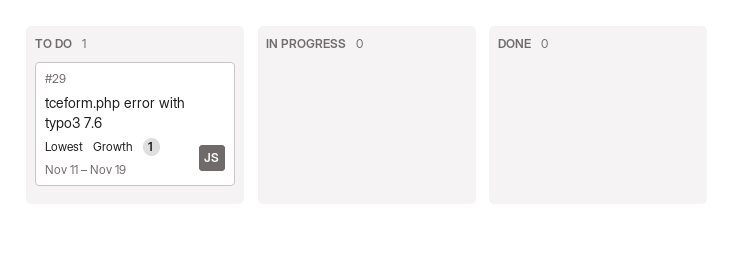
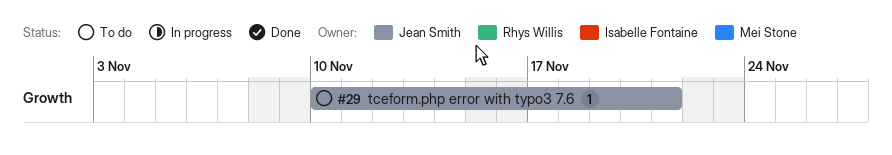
#29, start: Nov 11 -> Nov 10
#29, due: Nov 19 -> Nov 21

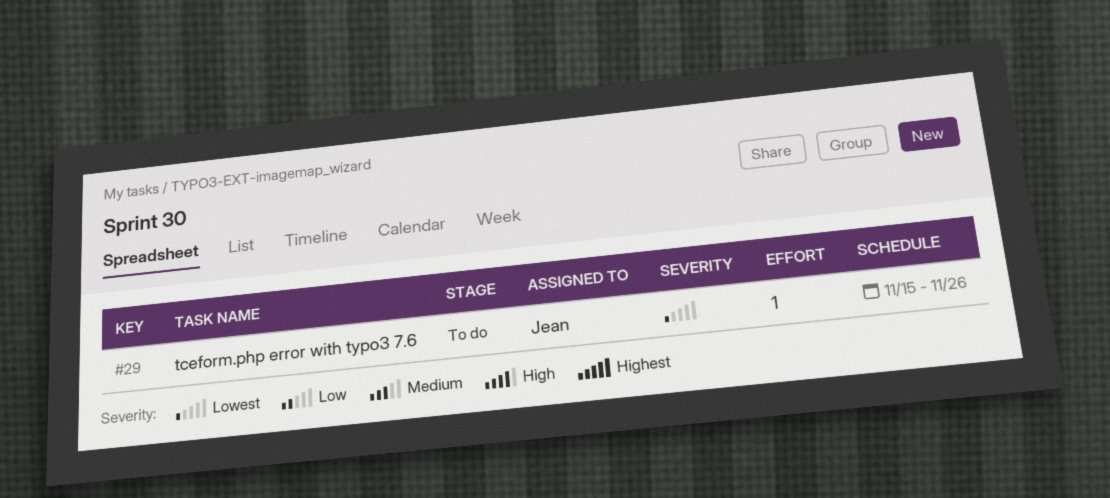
#29, start: Nov 10 -> Nov 15
#29, due: Nov 21 -> Nov 26

